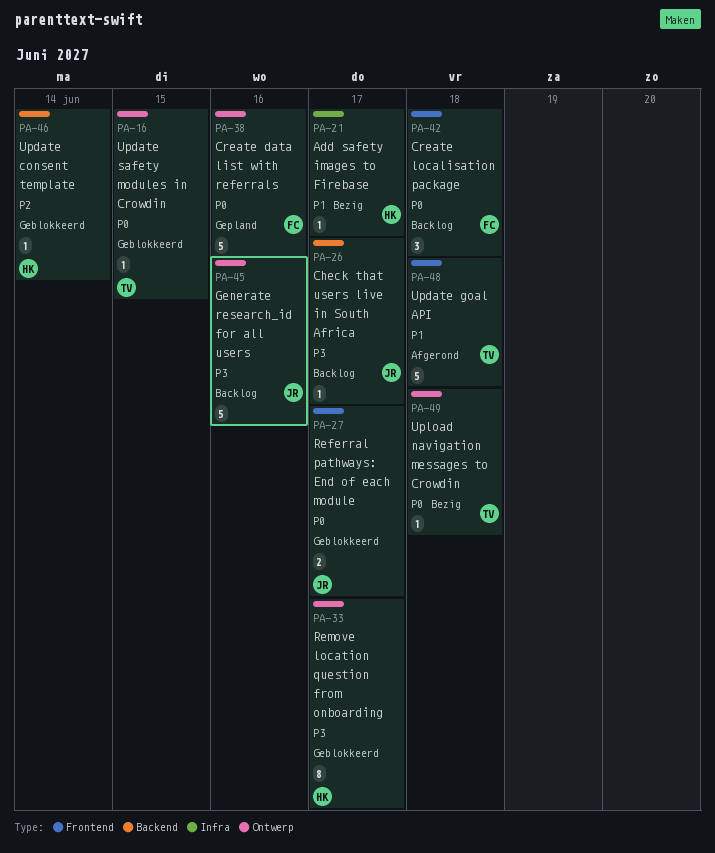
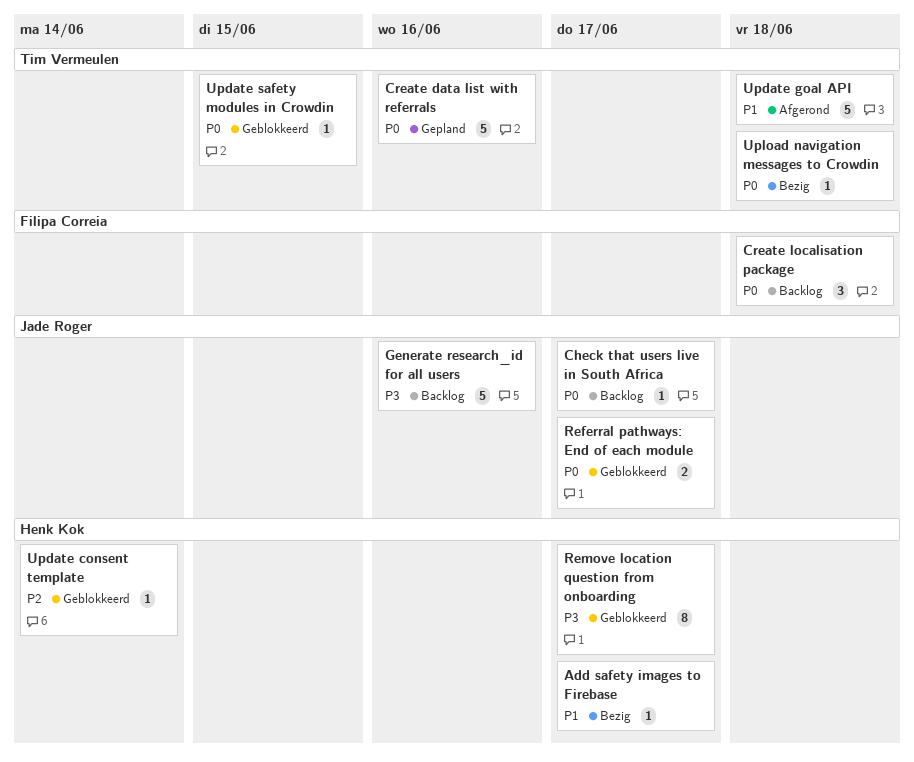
Check that users live in South Africa, priority: P3 -> P0
Create data list with referrals, owner: Filipa Correia -> Tim Vermeulen

